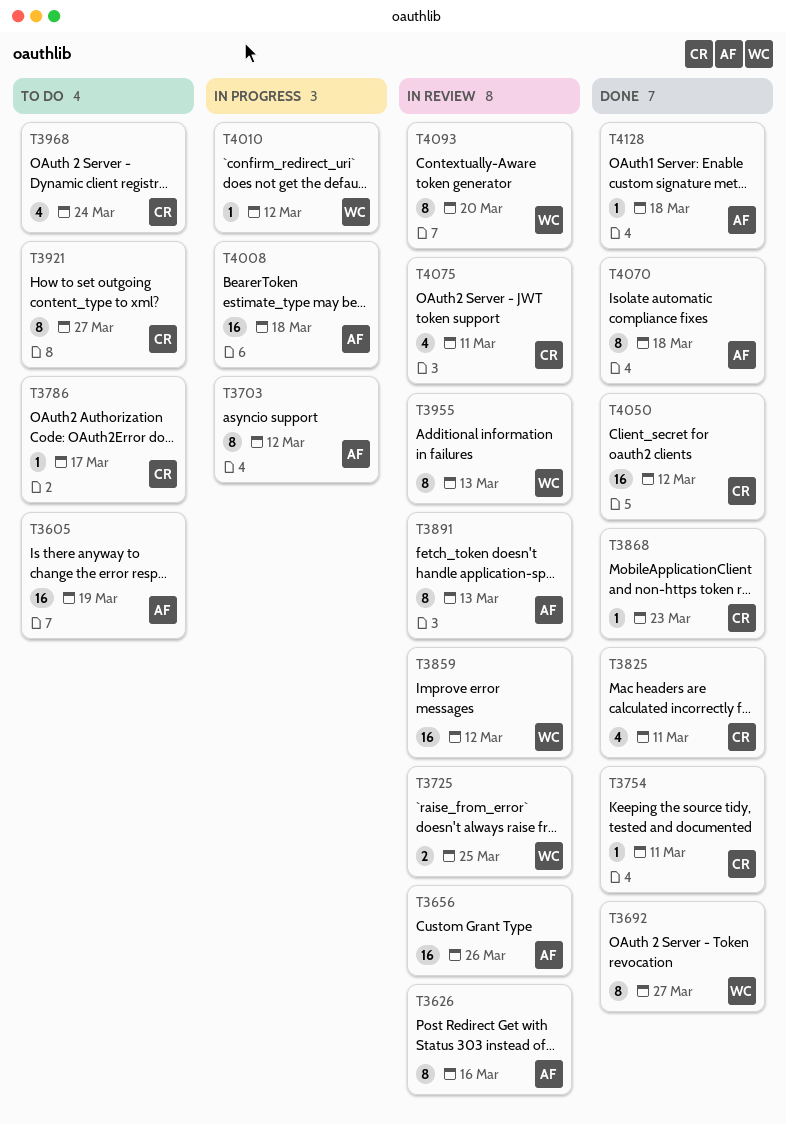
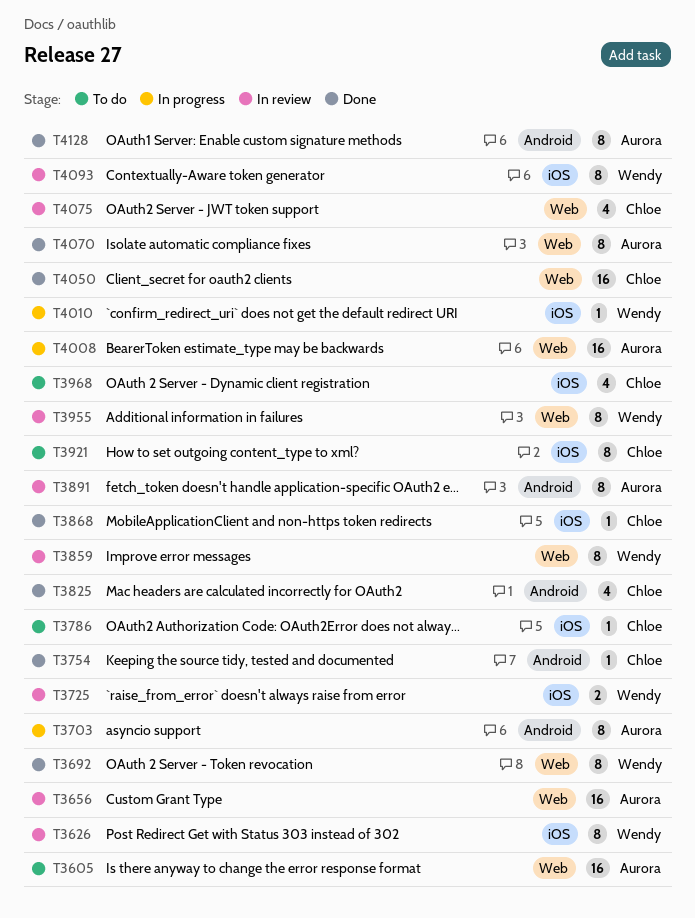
T3626, owner: Aurora -> Wendy
T3859, estimate: 16 -> 8
T4128, estimate: 1 -> 8

